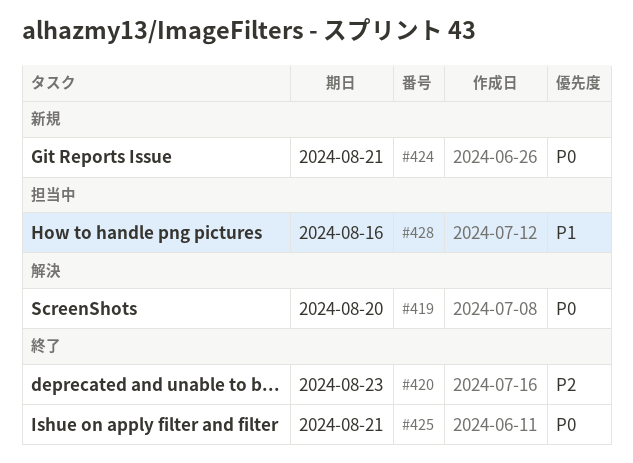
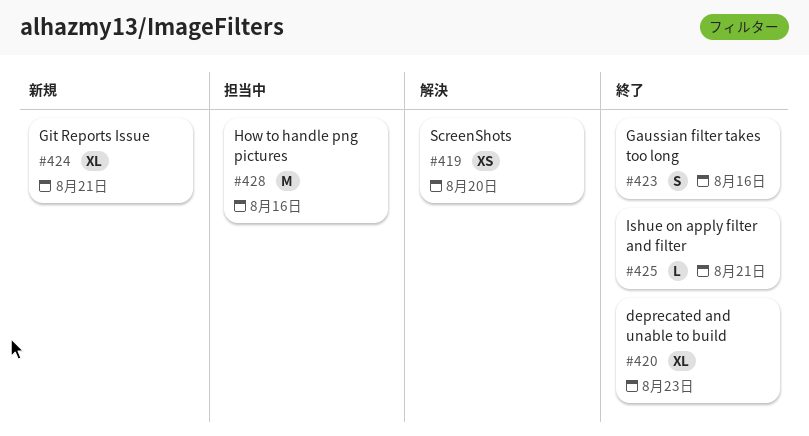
#423: none -> present

